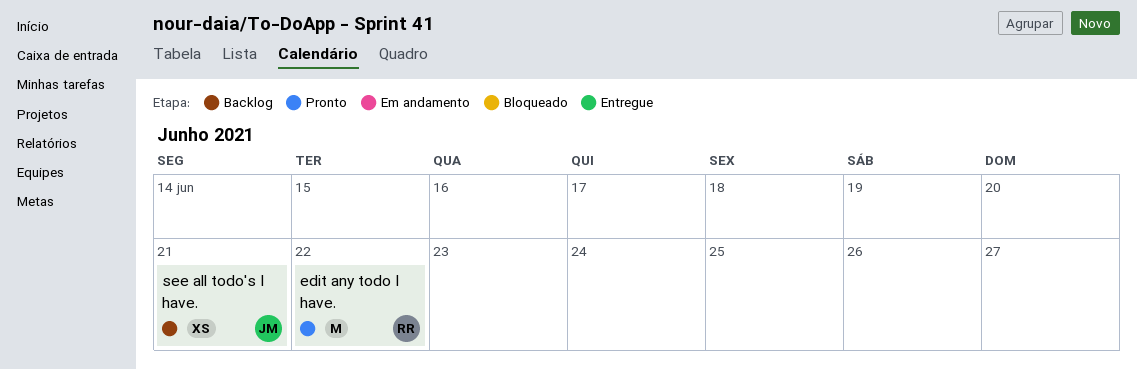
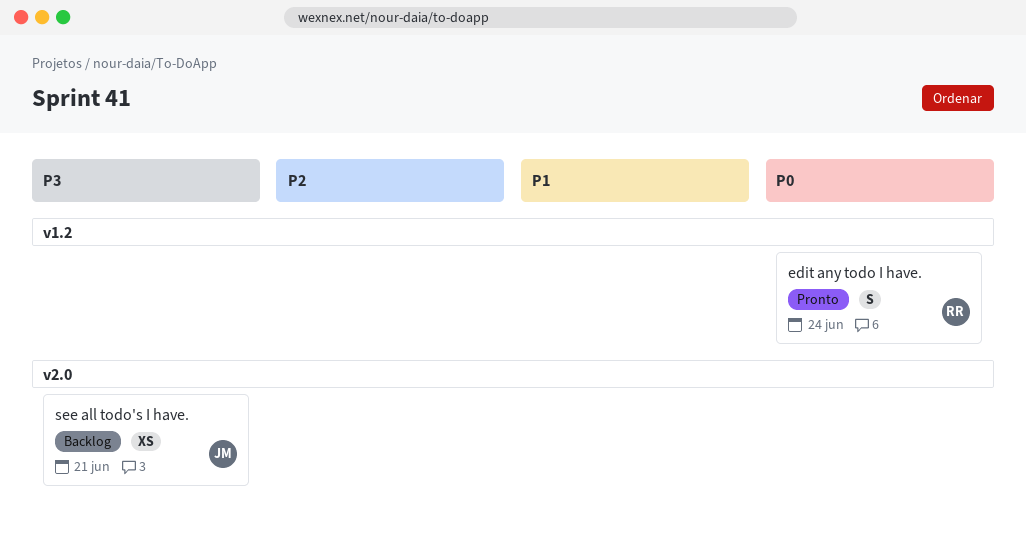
edit any todo I have., estimate: M -> S
edit any todo I have., due: Jun 22 -> Jun 24

